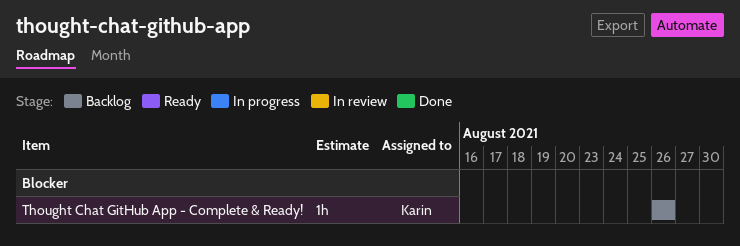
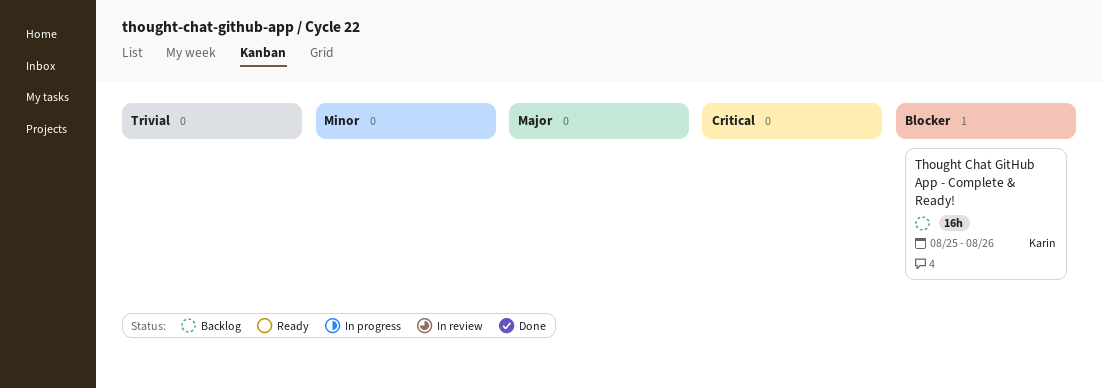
Thought Chat GitHub App - Complete & Ready!, estimate: 1h -> 16h
Thought Chat GitHub App - Complete & Ready!, start: Aug 26 -> Aug 25

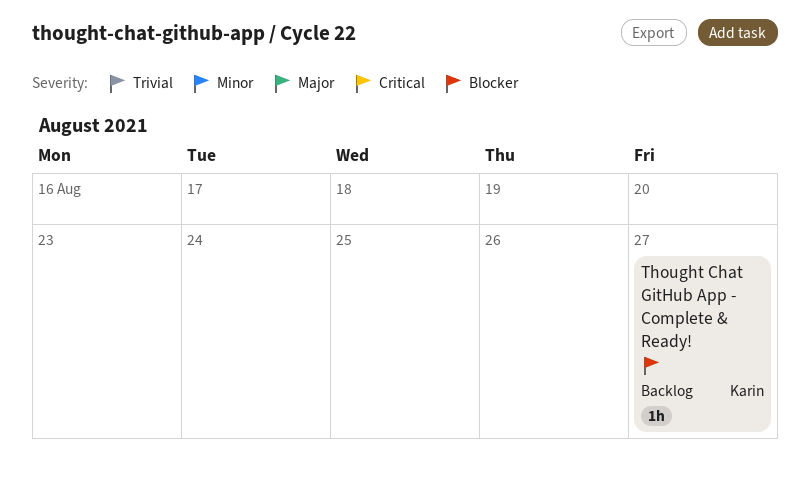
Thought Chat GitHub App - Complete & Ready!, estimate: 16h -> 1h
Thought Chat GitHub App - Complete & Ready!, due: Aug 26 -> Aug 27

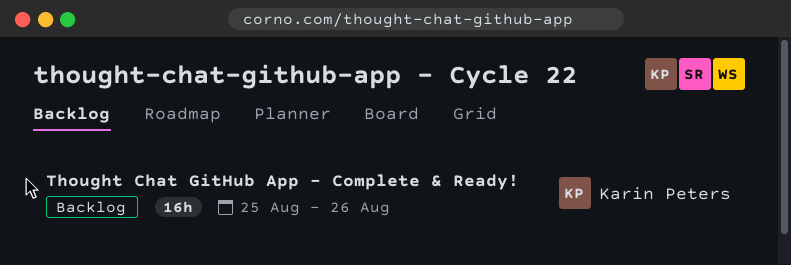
Thought Chat GitHub App - Complete & Ready!, estimate: 1h -> 16h
Thought Chat GitHub App - Complete & Ready!, due: Aug 27 -> Aug 26

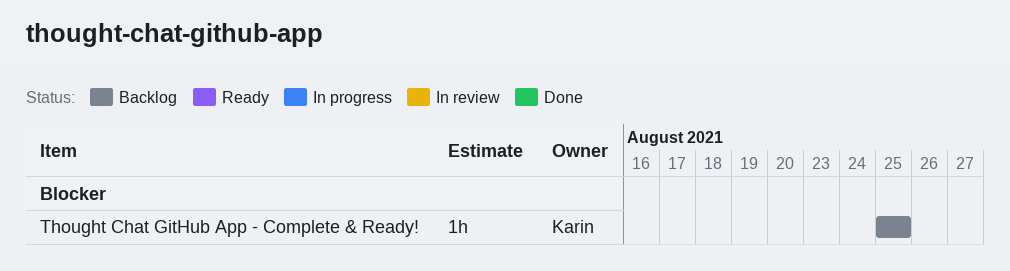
Thought Chat GitHub App - Complete & Ready!, estimate: 16h -> 1h
Thought Chat GitHub App - Complete & Ready!, due: Aug 26 -> Aug 25

